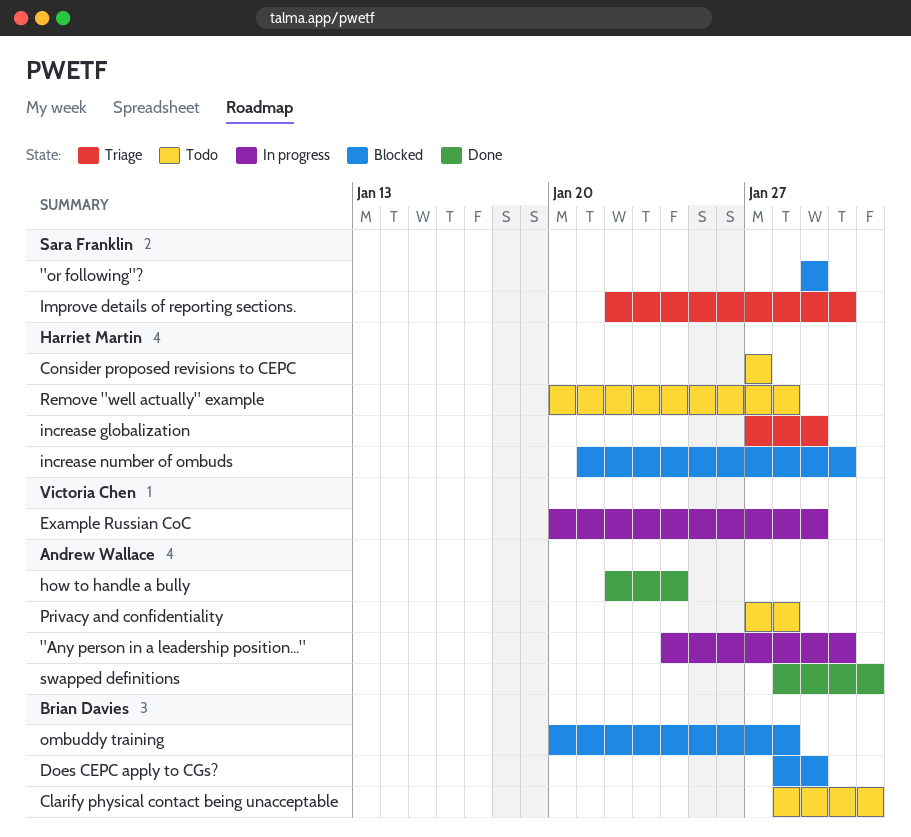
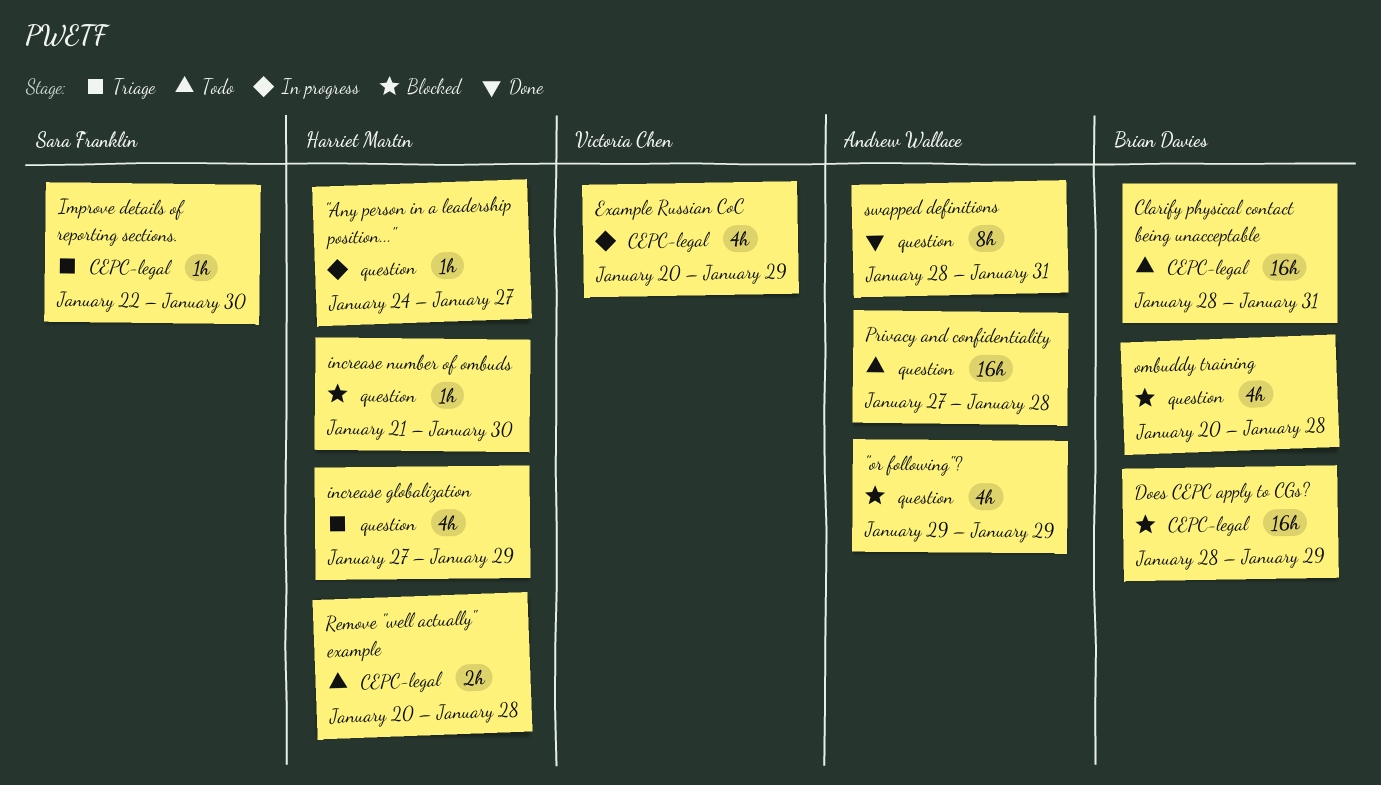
"Any person in a leadership position...", owner: Andrew Wallace -> Harriet Martin
"Any person in a leadership position...", due: Jan 30 -> Jan 27
"or following"?, owner: Sara Franklin -> Andrew Wallace
Consider proposed revisions to CEPC: present -> none
how to handle a bully: present -> none

